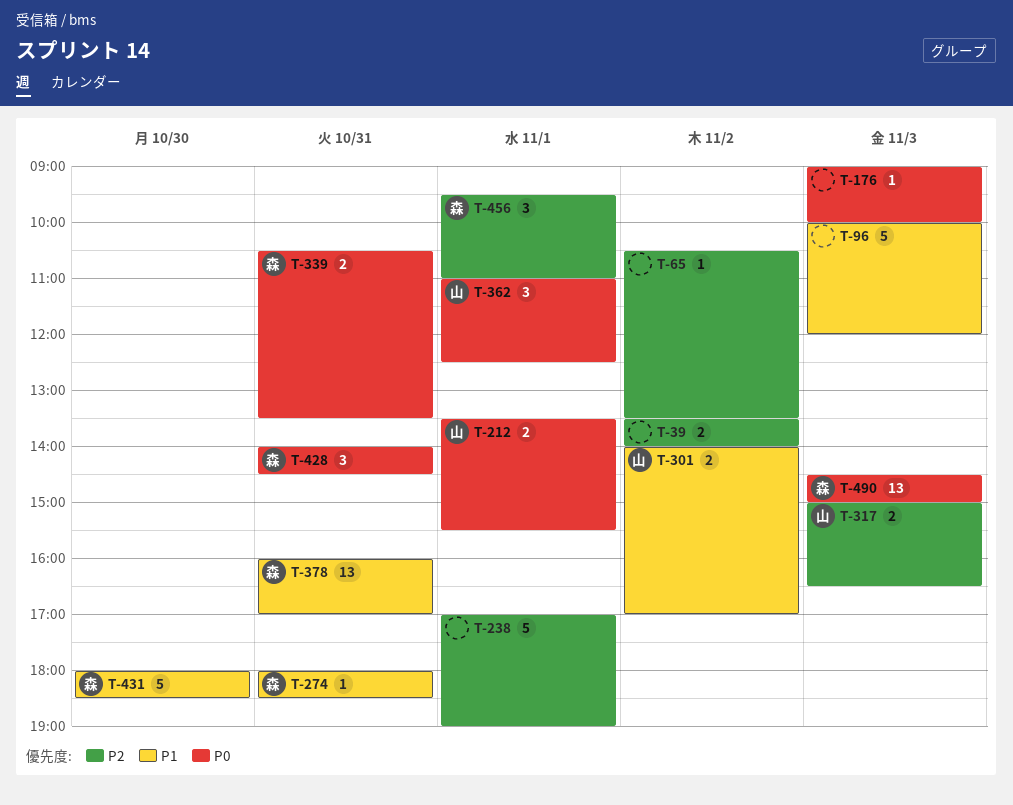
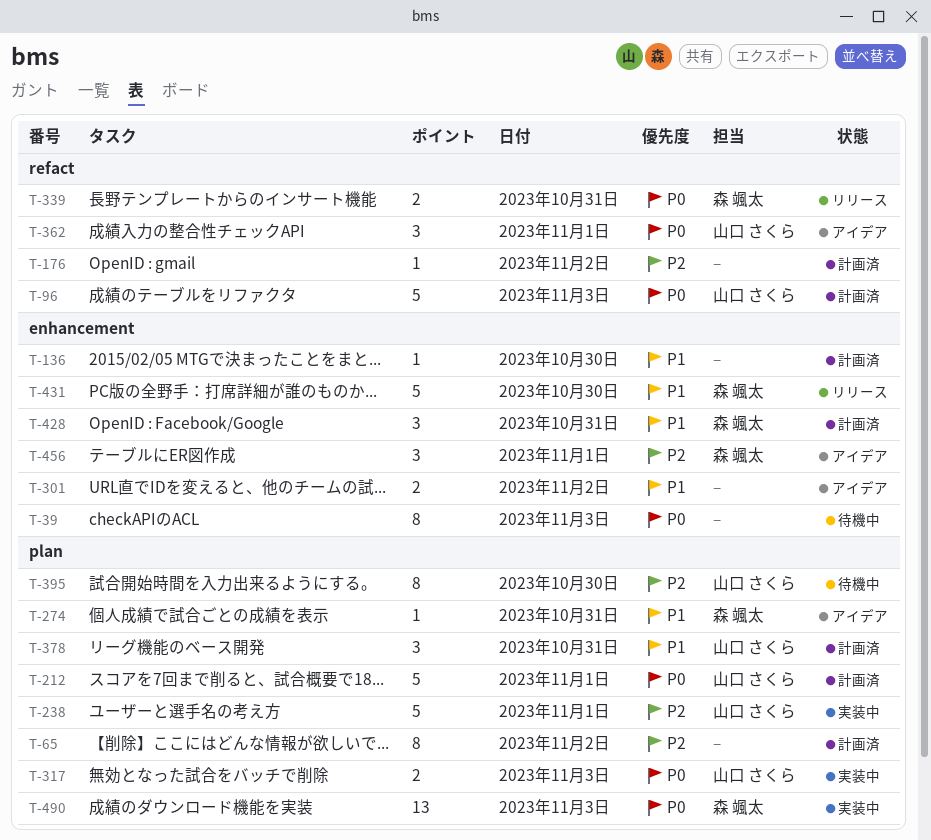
T-39, priority: P2 -> P0
T-39, estimate: 2 -> 8
T-39, day: Nov 2 -> Nov 3
T-65, estimate: 1 -> 8
T-96, owner: none -> 山口 さくら
T-96, priority: P1 -> P0
T-136: none -> present
T-176, priority: P0 -> P2
T-176, day: Nov 3 -> Nov 2
T-212, estimate: 2 -> 5
T-238, owner: none -> 山口 さくら
T-301, owner: 山口 さくら -> none
T-317, priority: P2 -> P0
T-378, owner: 森 颯太 -> 山口 さくら
T-378, estimate: 13 -> 3
T-395: none -> present
T-428, priority: P0 -> P1

